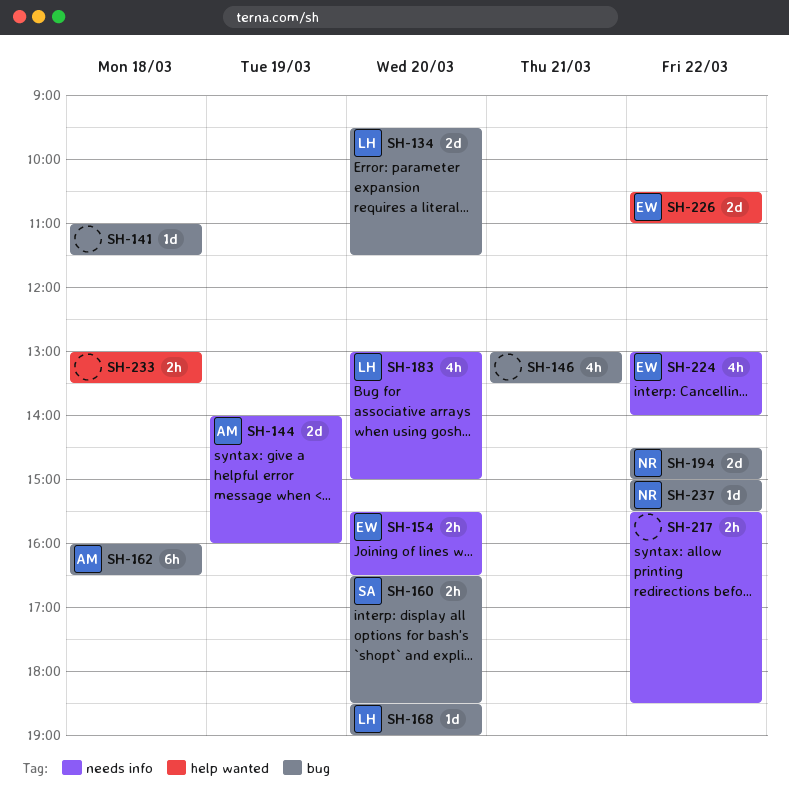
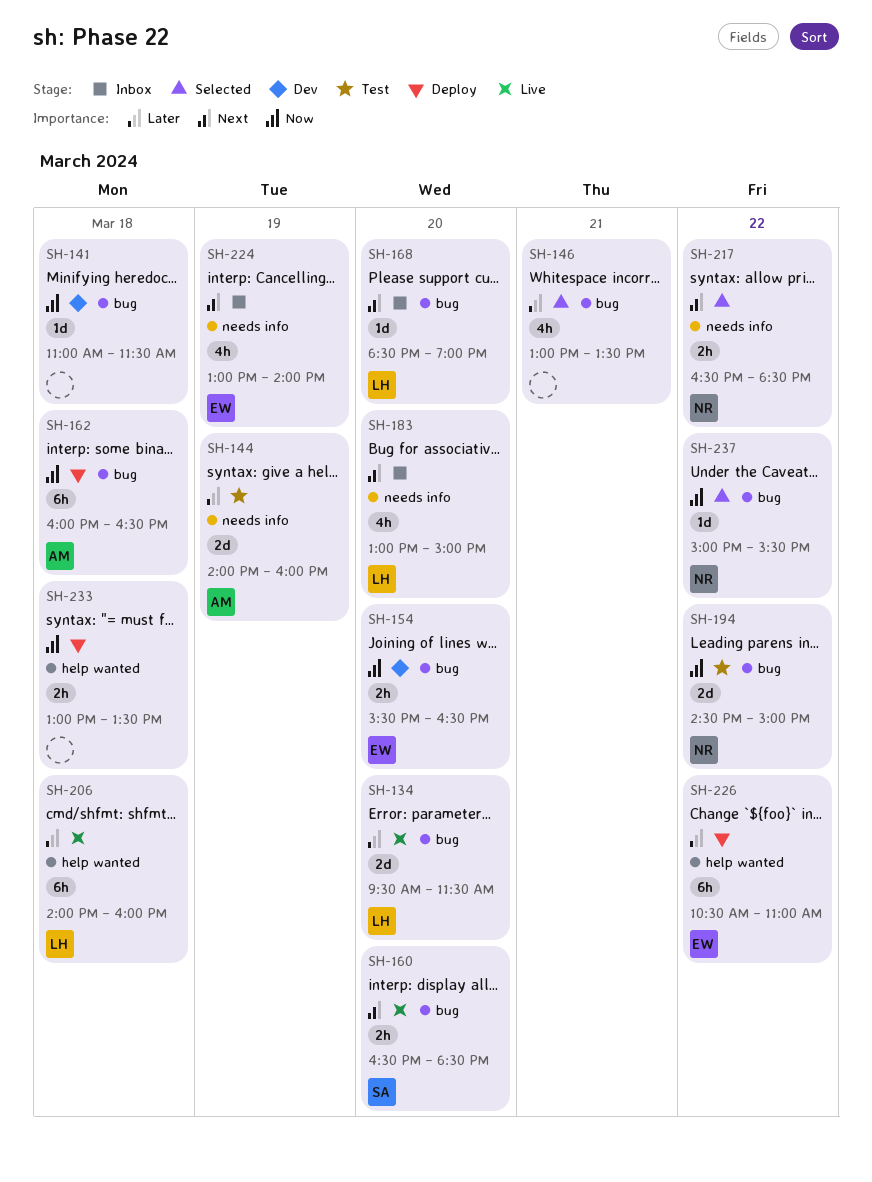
SH-154, label: needs info -> bug
SH-206: none -> present
SH-217, owner: none -> NR
SH-217, begins: 15:30 -> 16:30
SH-224, day: Mar 22 -> Mar 19
SH-226, estimate: 2d -> 6h

